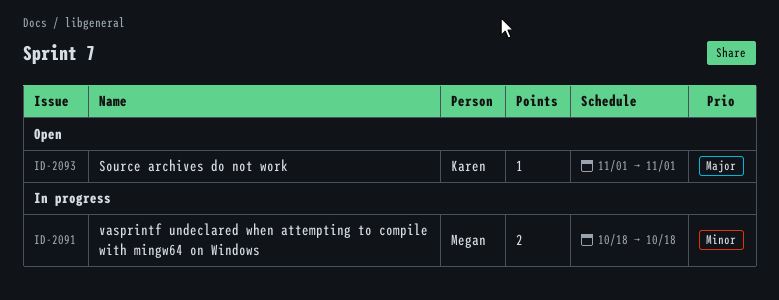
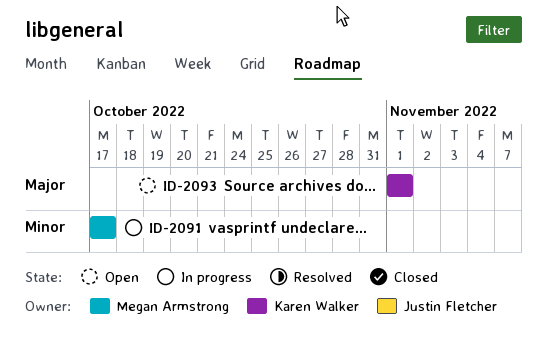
ID-2091, start: Oct 18 -> Oct 17
ID-2091, due: Oct 18 -> Oct 17

